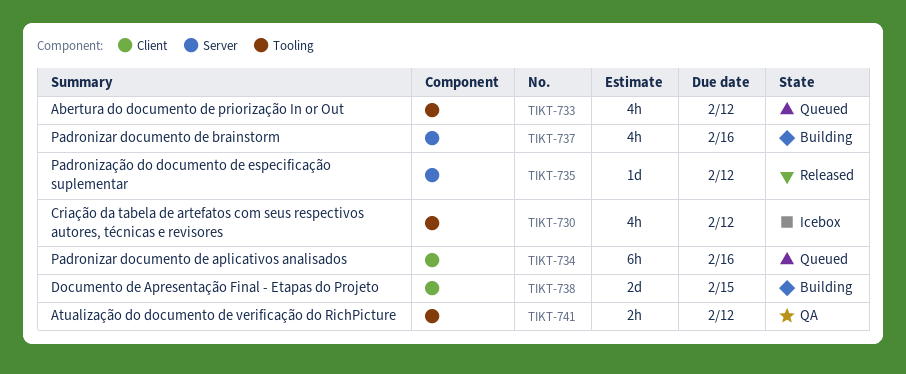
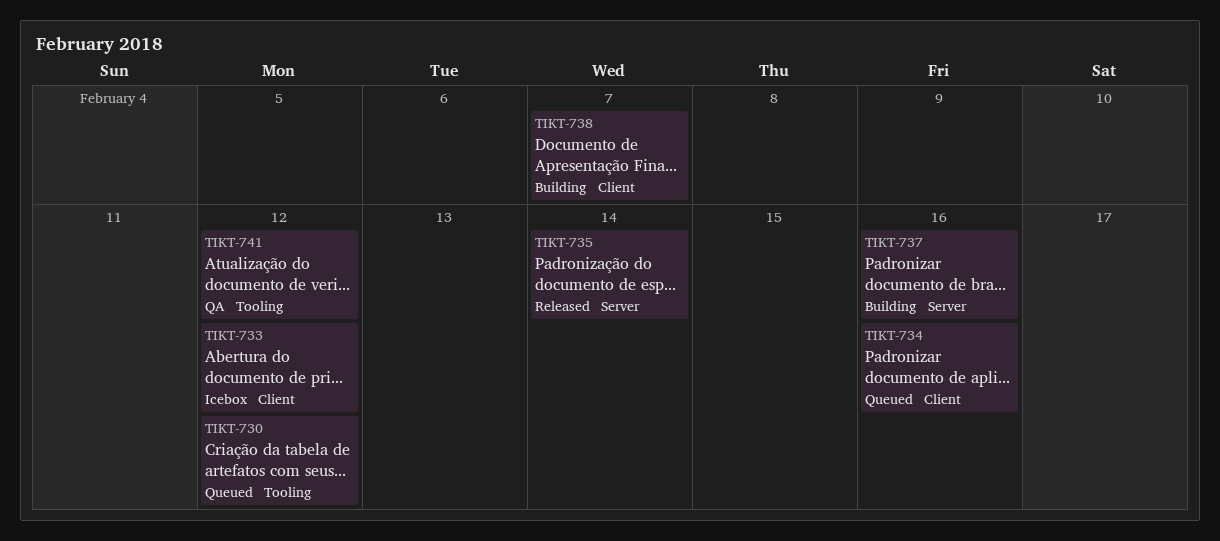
TIKT-730, status: Icebox -> Queued
TIKT-733, status: Queued -> Icebox
TIKT-733, label: Tooling -> Client
TIKT-735, due: Feb 12 -> Feb 14
TIKT-738, due: Feb 15 -> Feb 7

